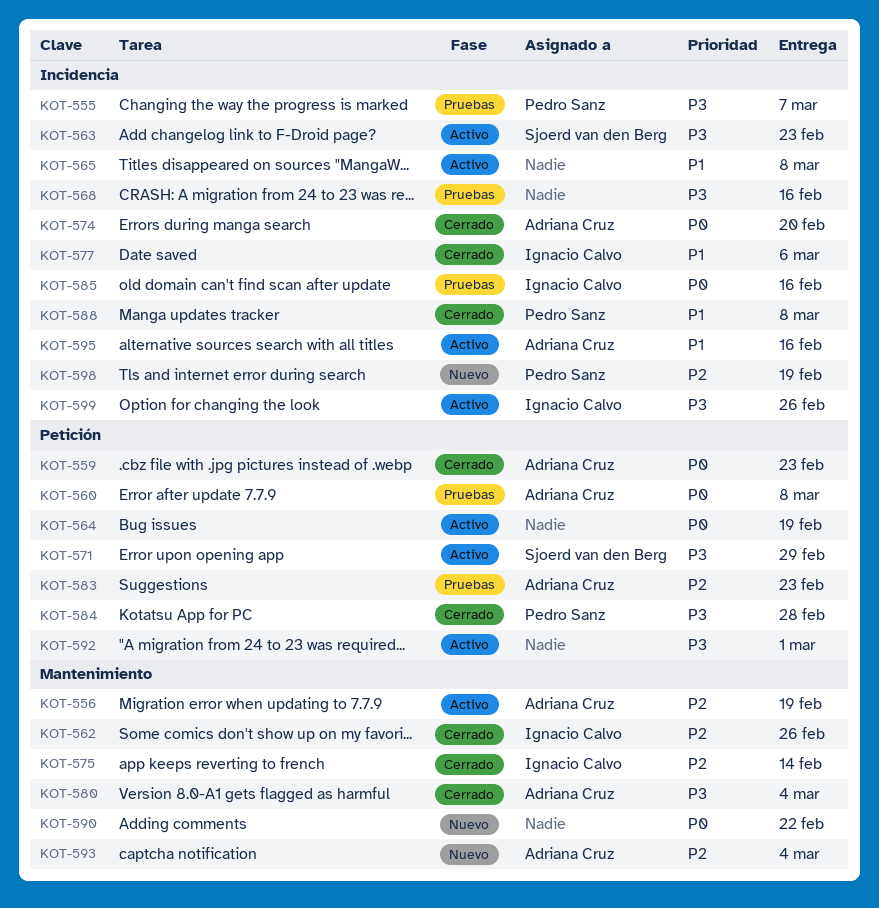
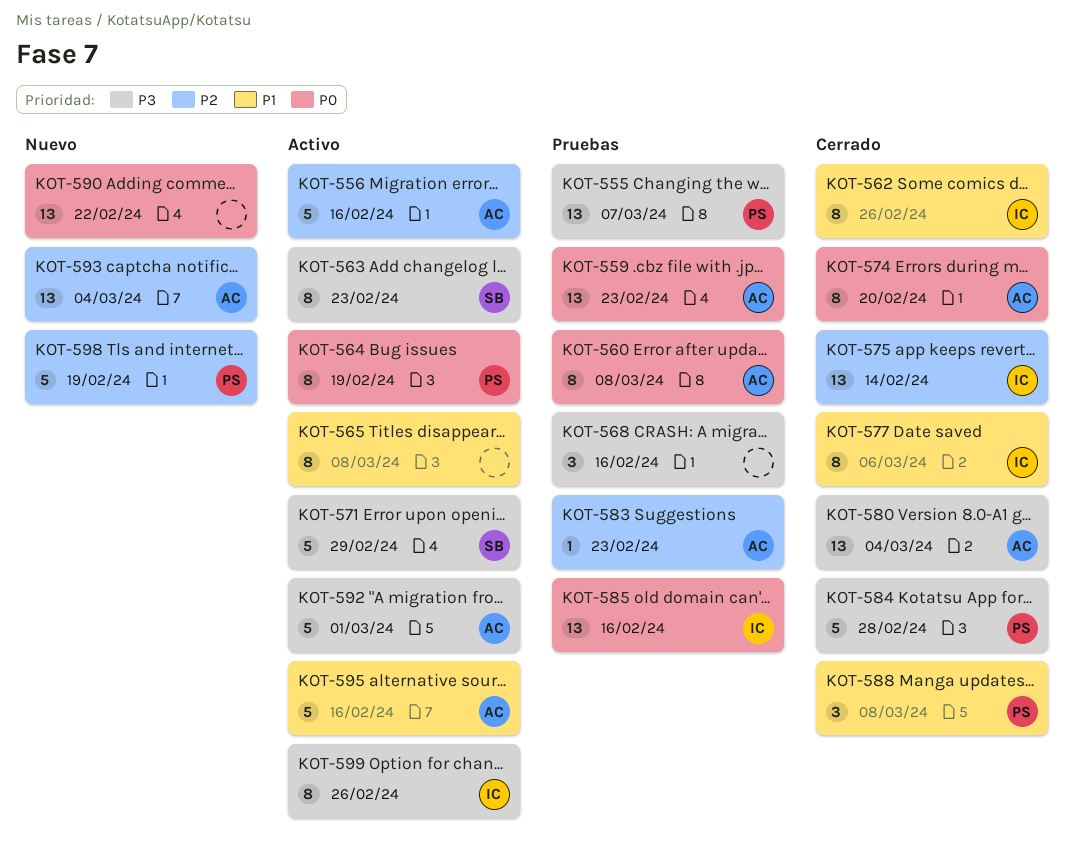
KOT-556, due: Feb 19 -> Feb 16
KOT-559, status: Cerrado -> Pruebas
KOT-562, priority: P2 -> P1
KOT-564, owner: none -> Pedro Sanz
KOT-592, owner: none -> Adriana Cruz

